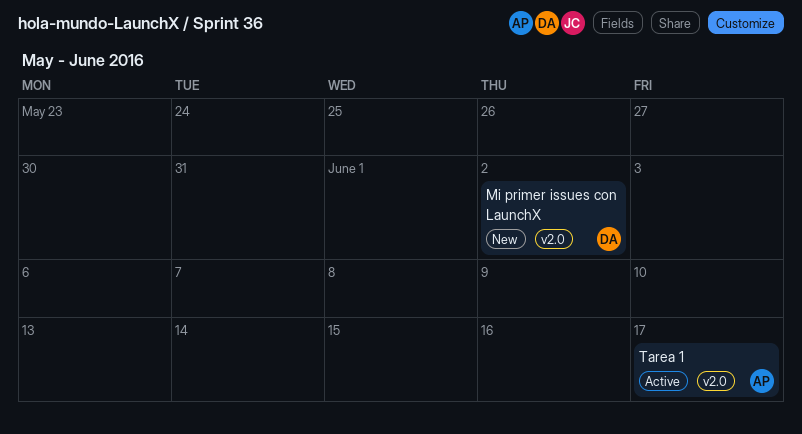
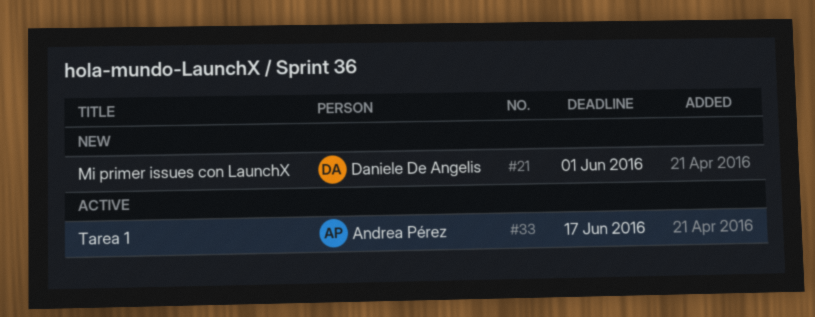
Mi primer issues con LaunchX, due: Jun 2 -> Jun 1

